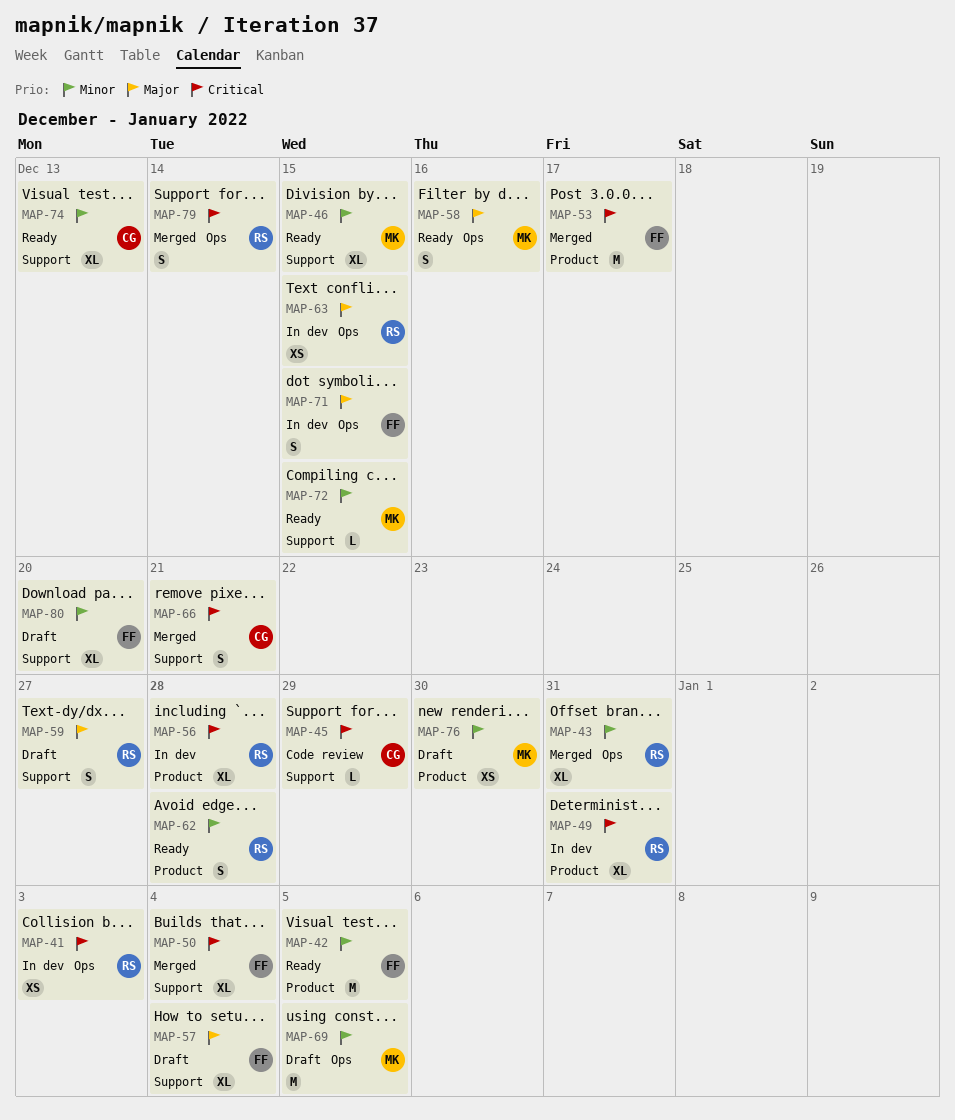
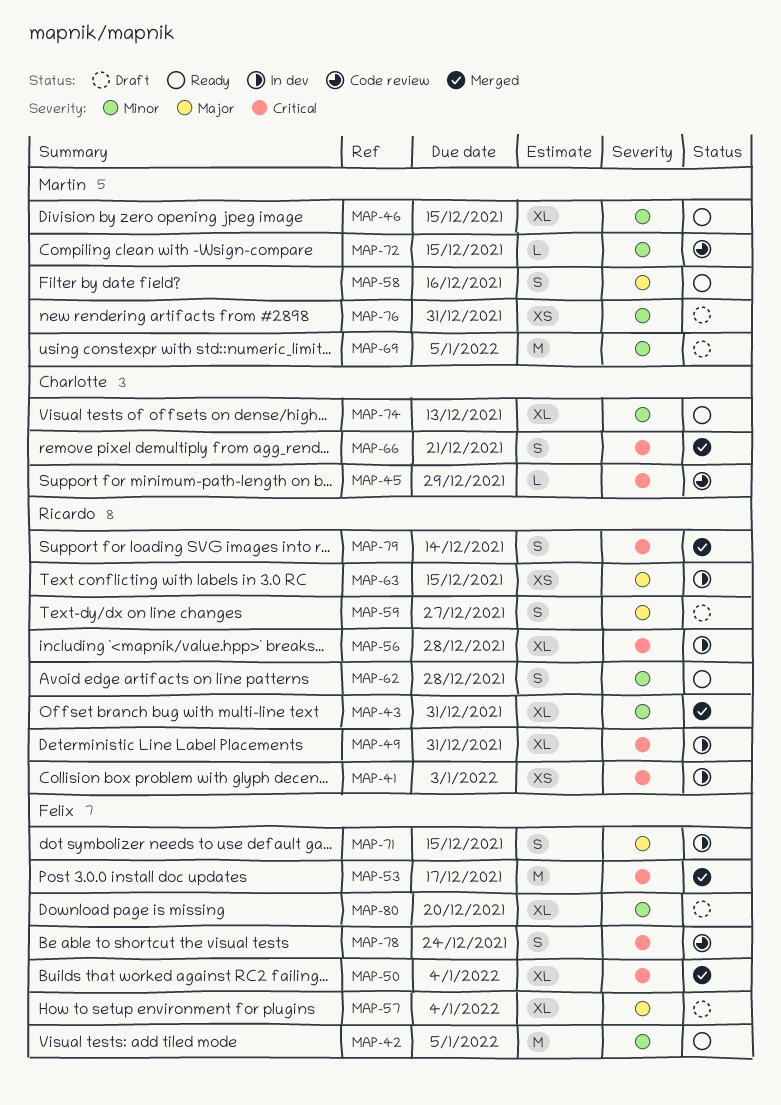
MAP-72, status: Ready -> Code review
MAP-76, due: Dec 30 -> Dec 31
MAP-78: none -> present

